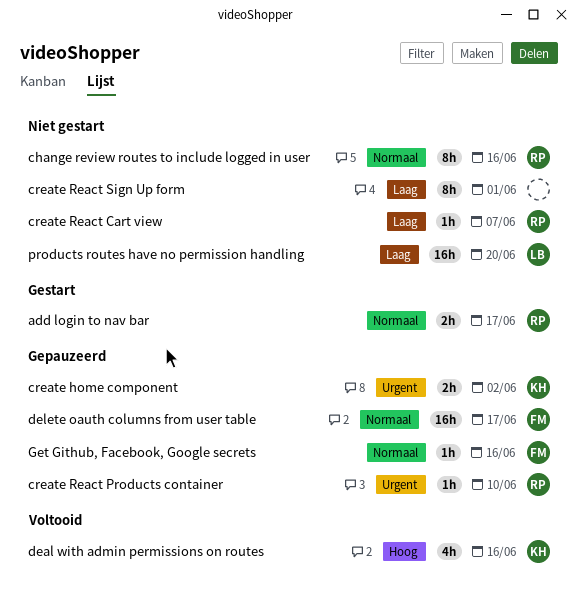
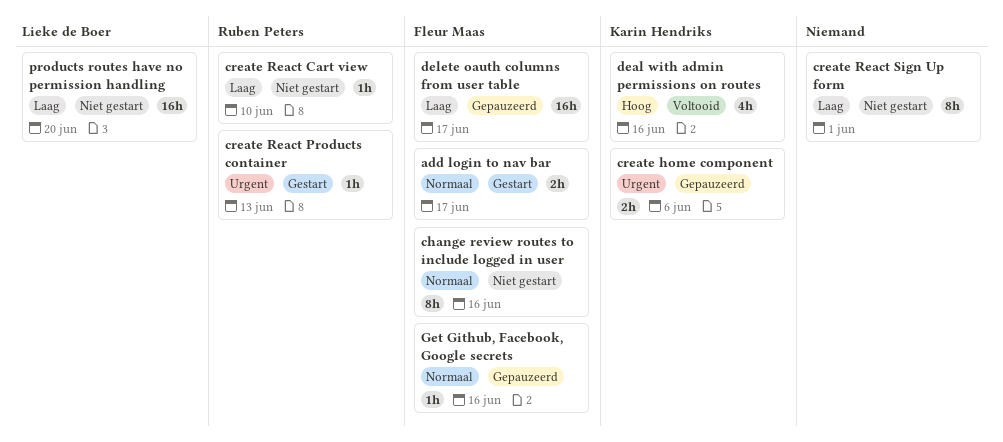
add login to nav bar, owner: Ruben Peters -> Fleur Maas
change review routes to include logged in user, owner: Ruben Peters -> Fleur Maas
create home component, due: Jun 2 -> Jun 6
create React Cart view, due: Jun 7 -> Jun 10
create React Products container, status: Gepauzeerd -> Gestart
create React Products container, due: Jun 10 -> Jun 13
delete oauth columns from user table, priority: Normaal -> Laag

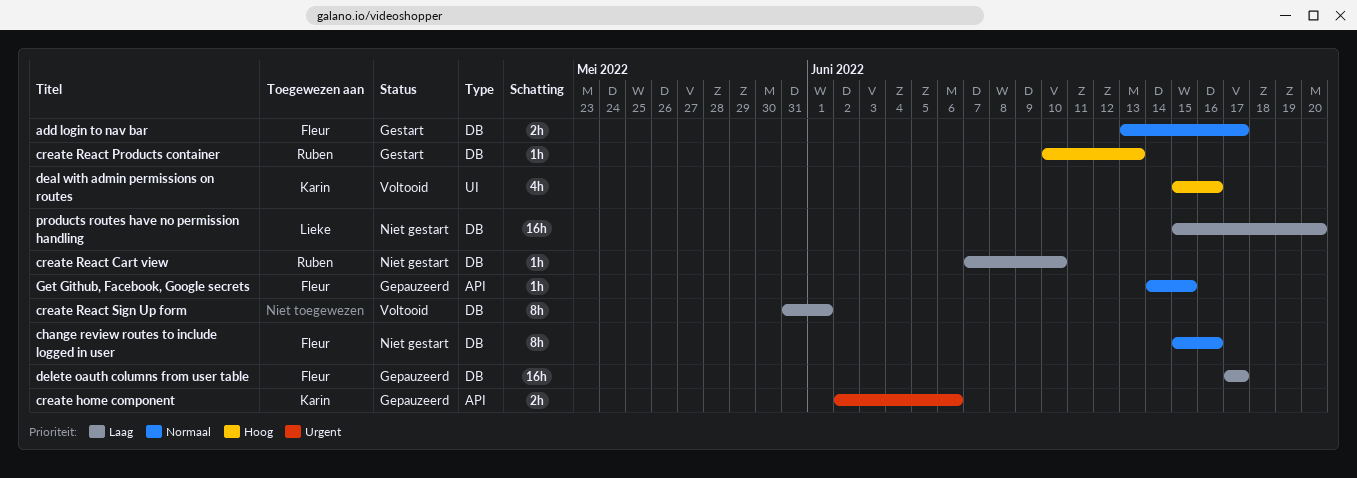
create React Products container, priority: Urgent -> Hoog
create React Sign Up form, status: Niet gestart -> Voltooid
Get Github, Facebook, Google secrets, due: Jun 16 -> Jun 15

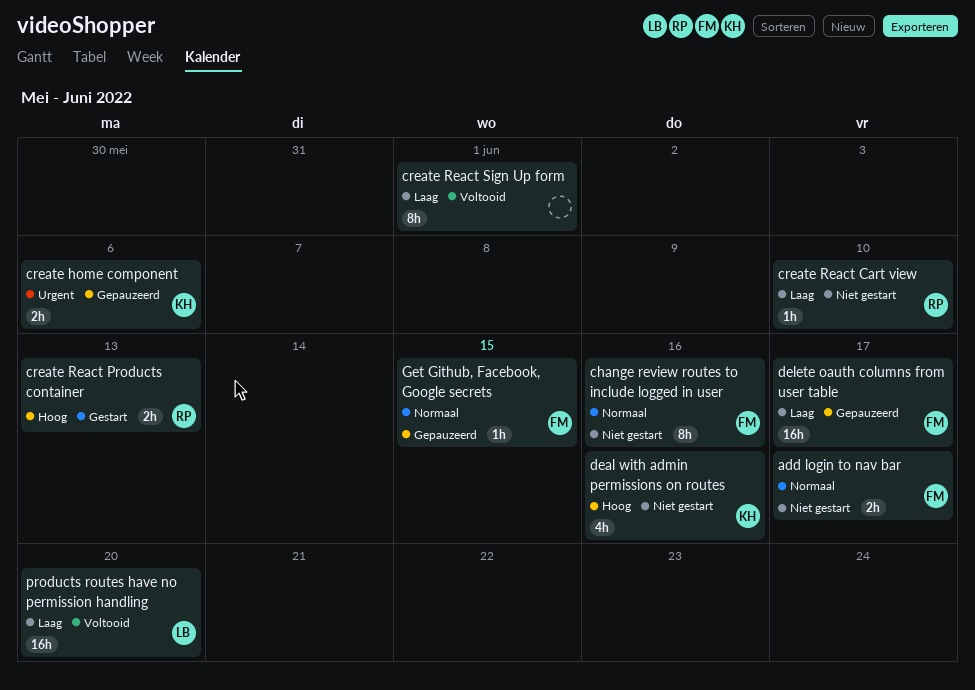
add login to nav bar, status: Gestart -> Niet gestart
create React Products container, estimate: 1h -> 2h
deal with admin permissions on routes, status: Voltooid -> Niet gestart
products routes have no permission handling, status: Niet gestart -> Voltooid

